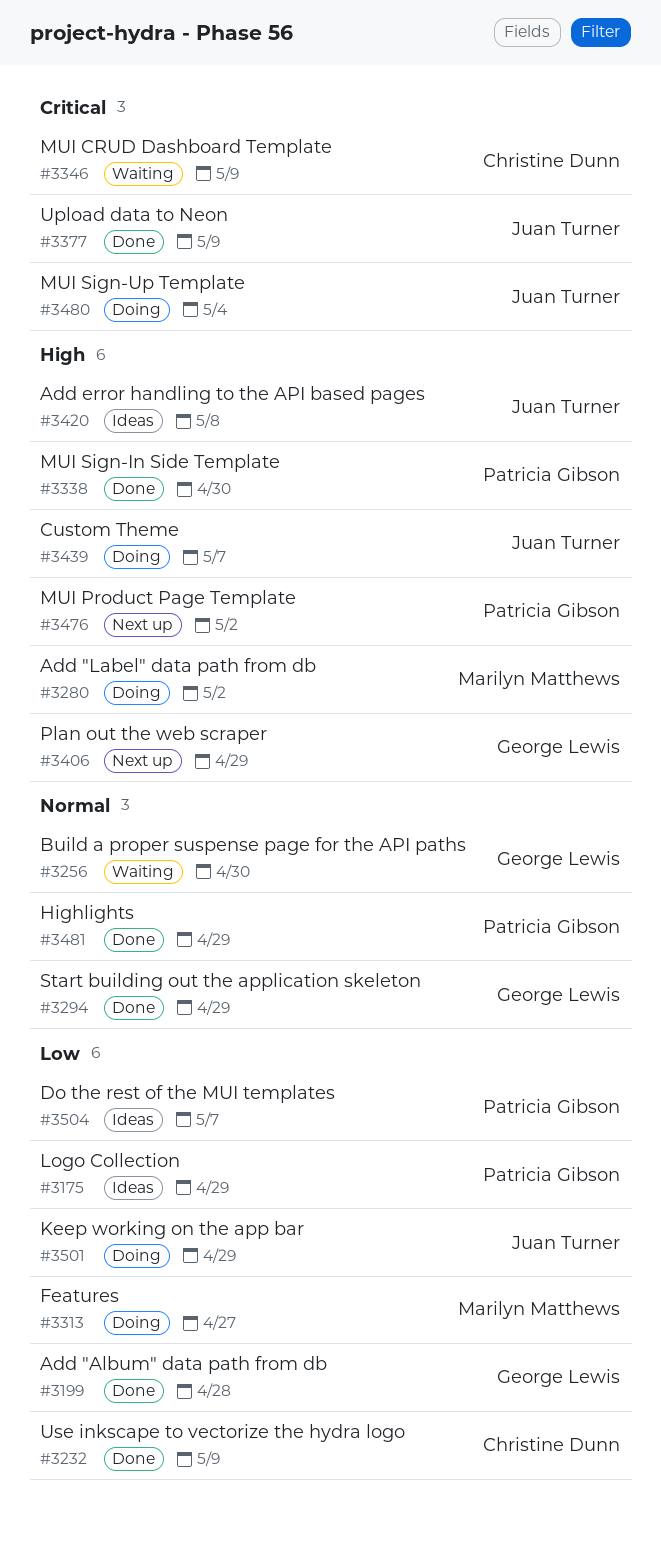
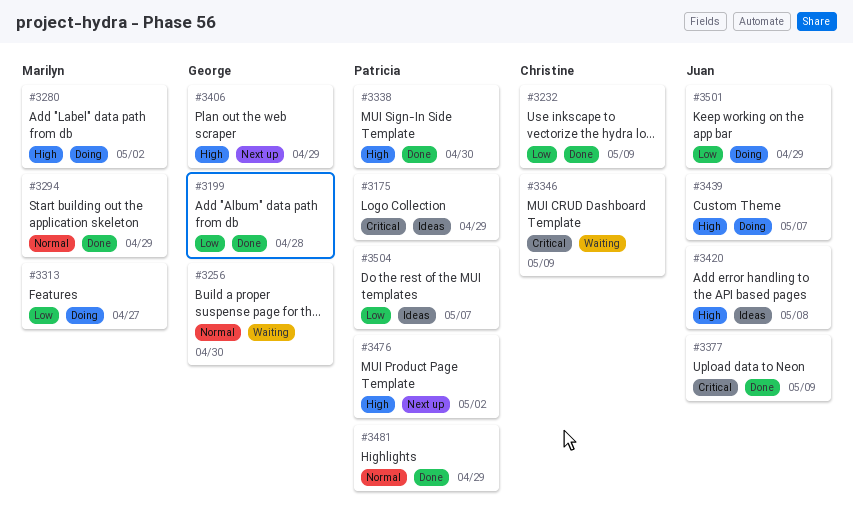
#3175, priority: Low -> Critical
#3294, owner: George Lewis -> Marilyn Matthews
#3480: present -> none

